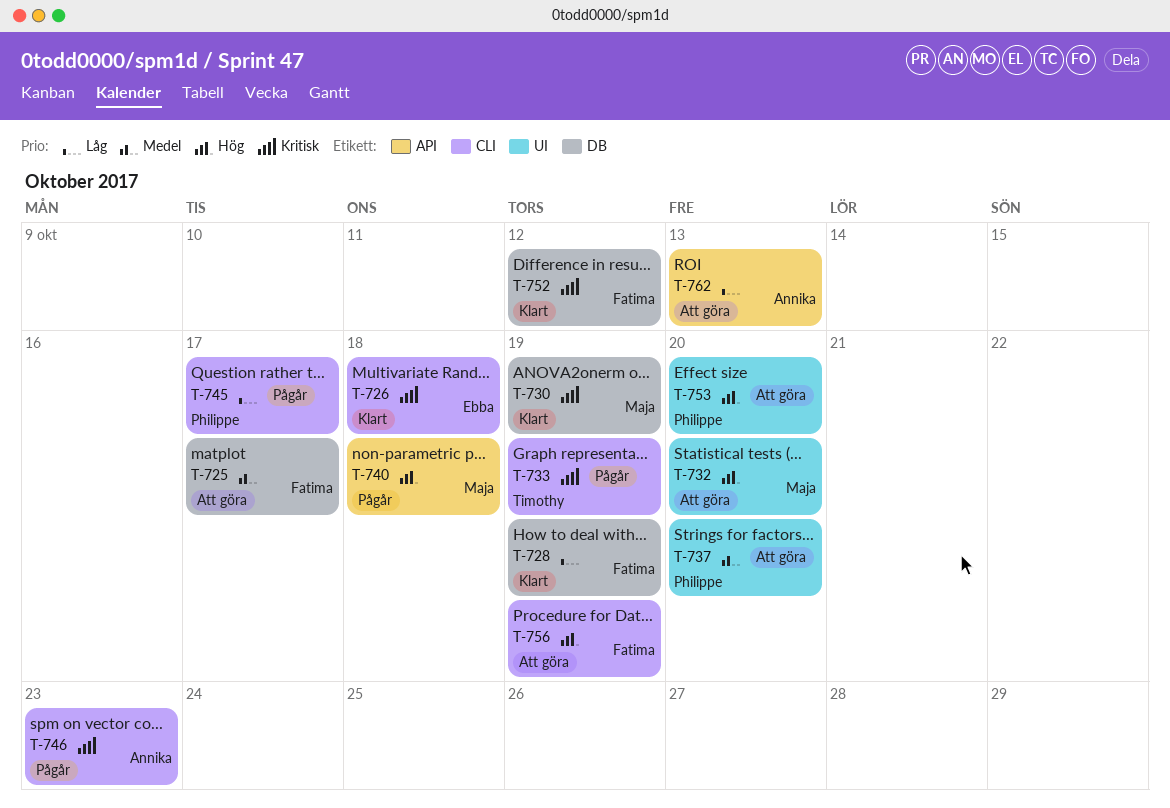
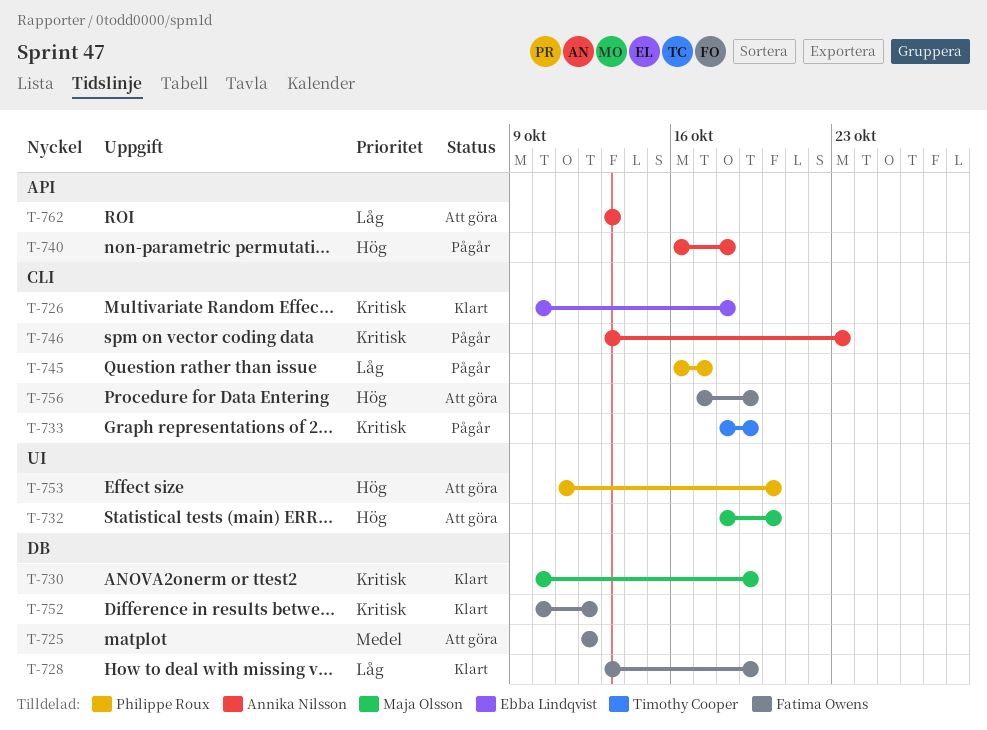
T-725, due: Oct 17 -> Oct 12
T-737: present -> none
T-740, owner: Maja Olsson -> Annika Nilsson

